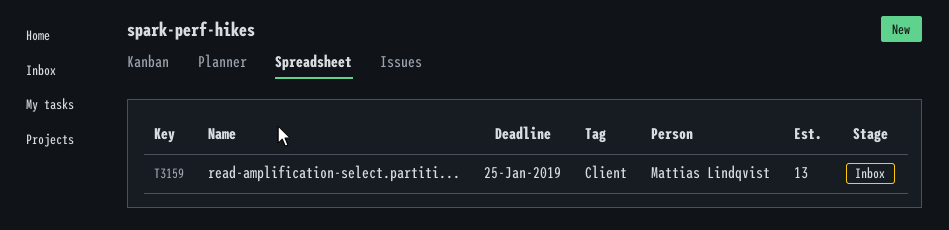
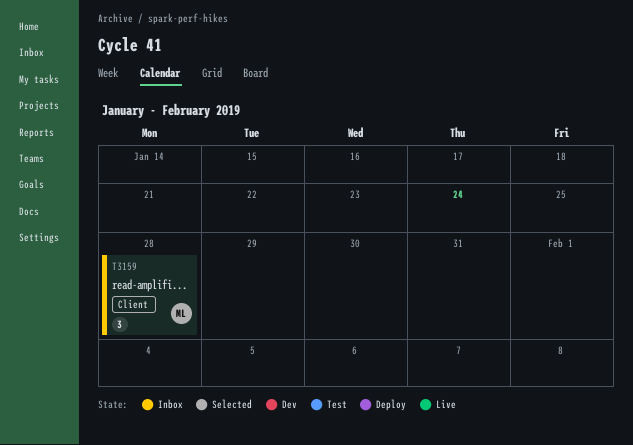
T3159, estimate: 13 -> 3
T3159, due: Jan 25 -> Jan 28

